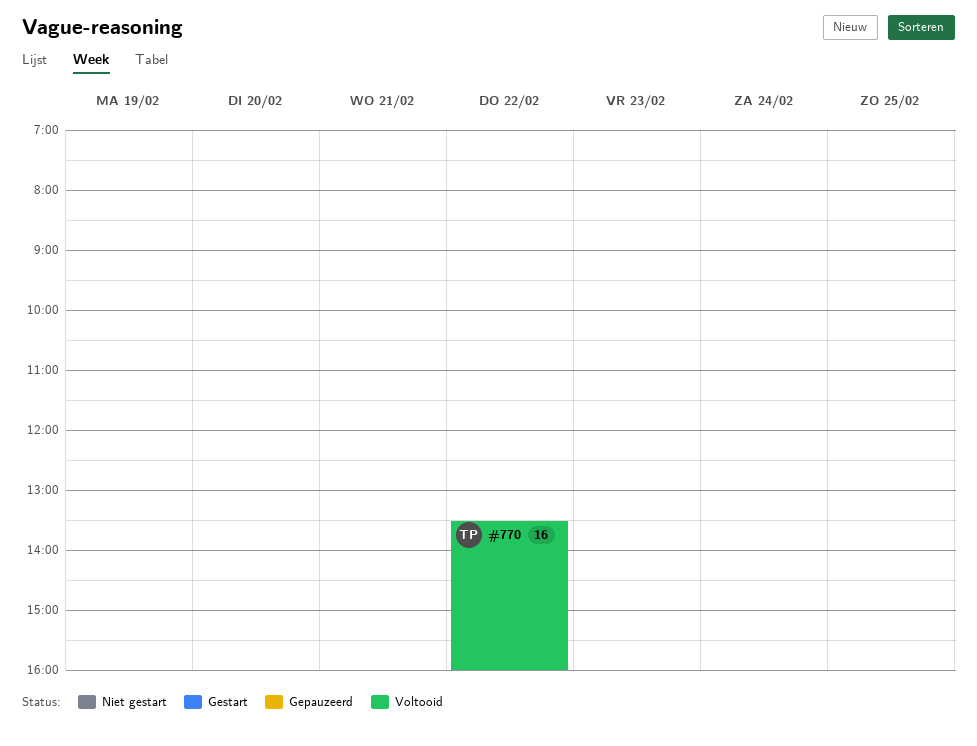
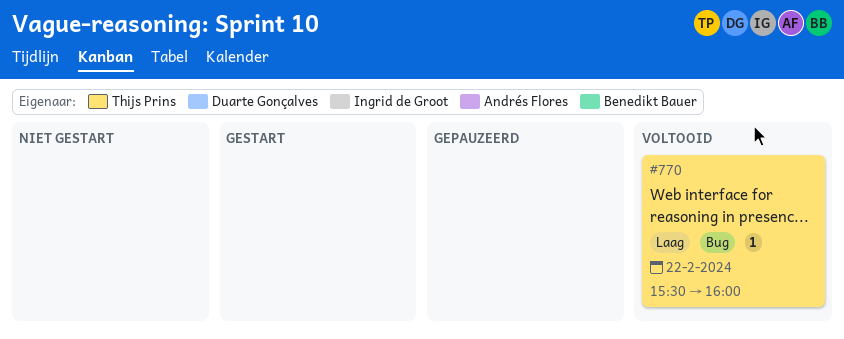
#770, estimate: 16 -> 1
#770, begins: 13:30 -> 15:30

